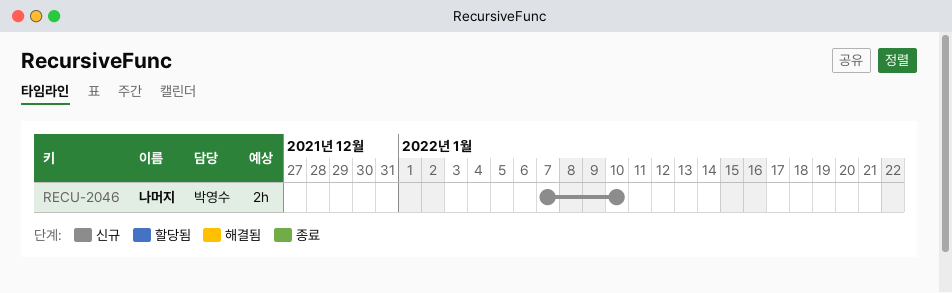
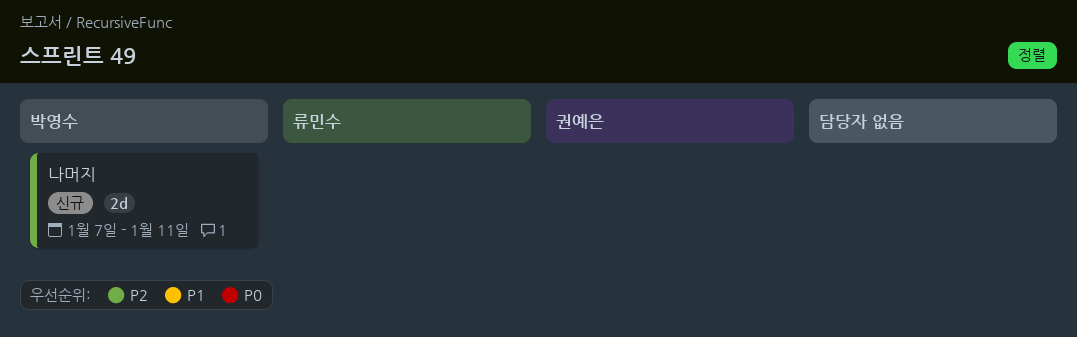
나머지, estimate: 2h -> 2d
나머지, due: Jan 10 -> Jan 11

